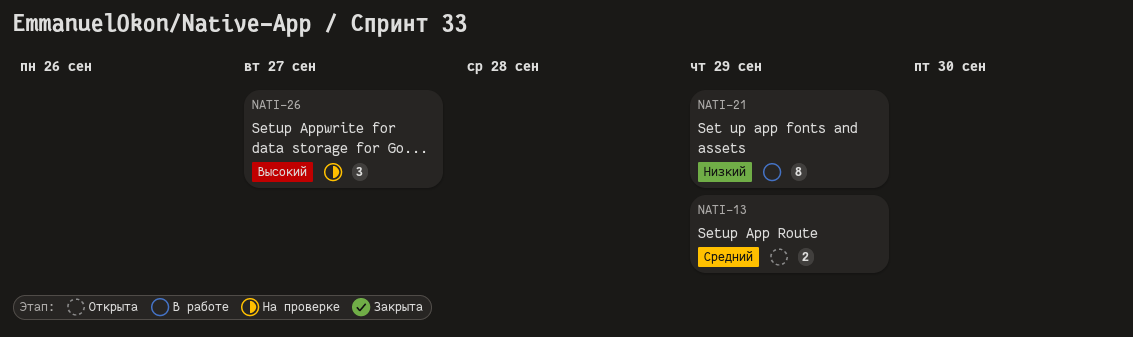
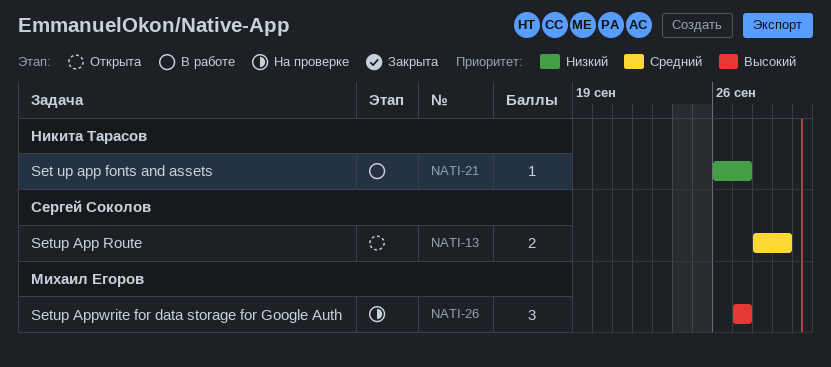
NATI-21, estimate: 8 -> 1
NATI-21, due: Sep 29 -> Sep 27

